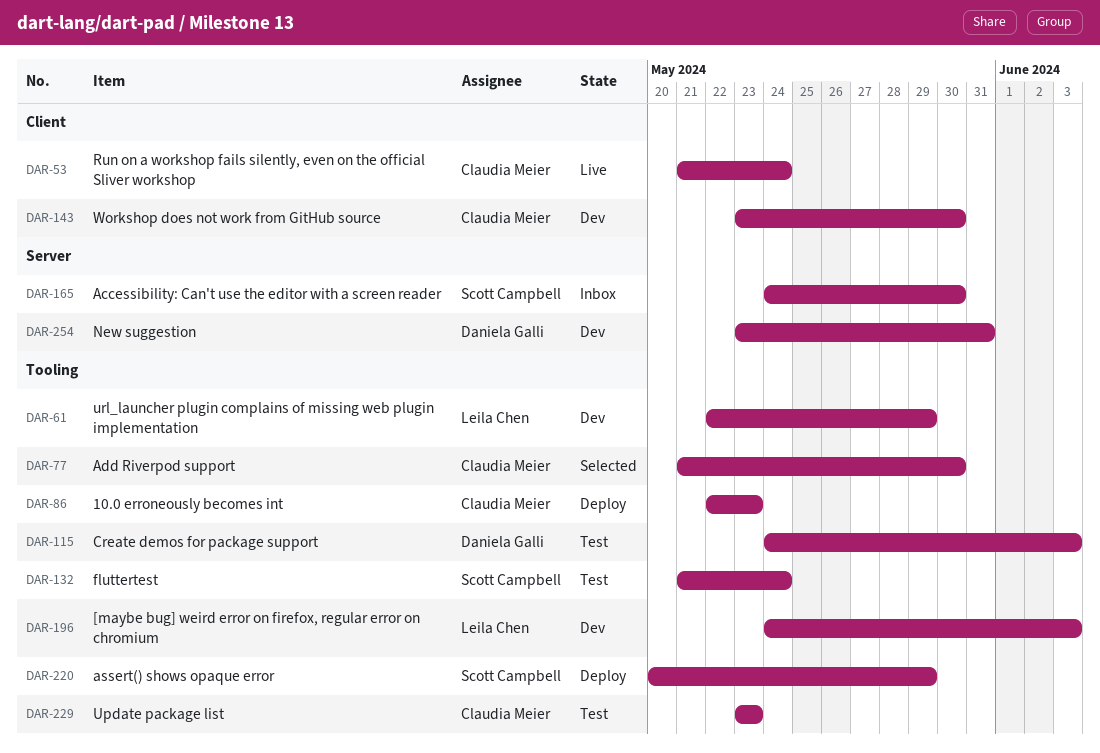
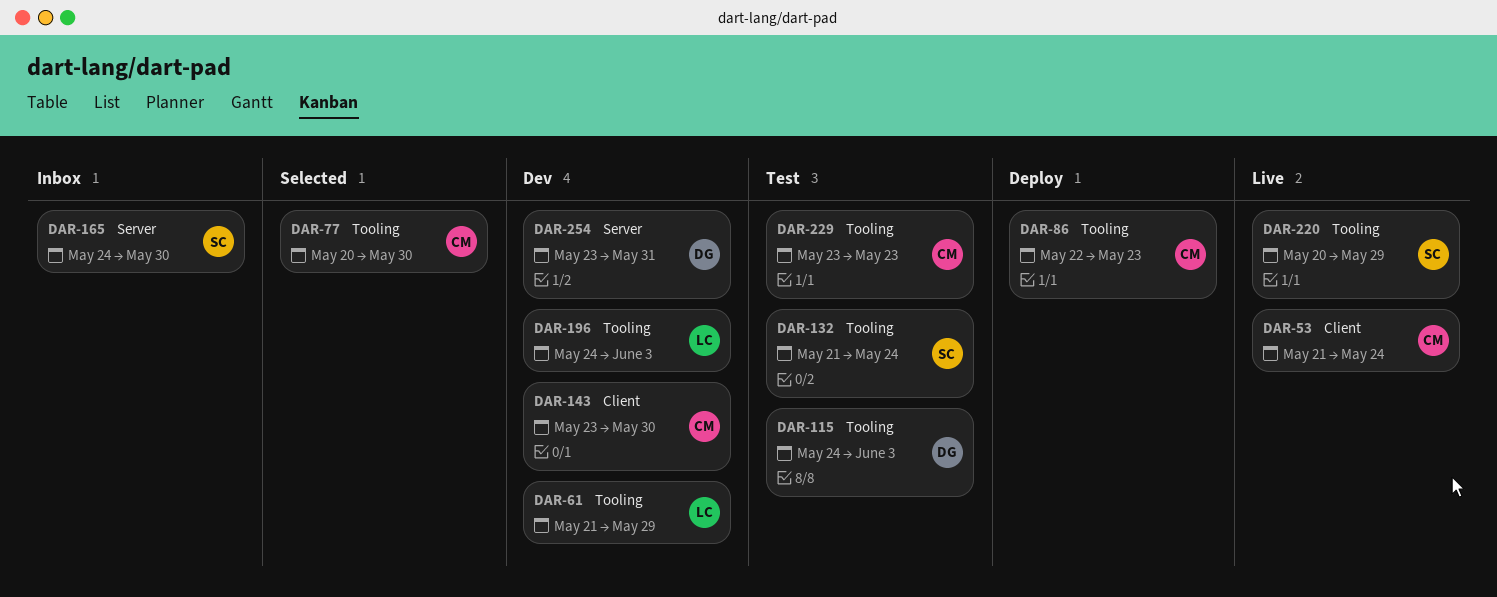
DAR-61, start: May 22 -> May 21
DAR-77, start: May 21 -> May 20
DAR-220, status: Deploy -> Live

